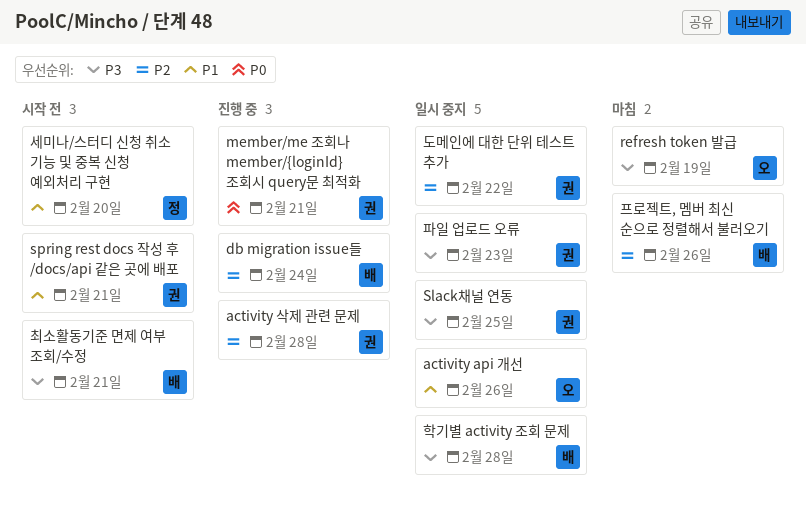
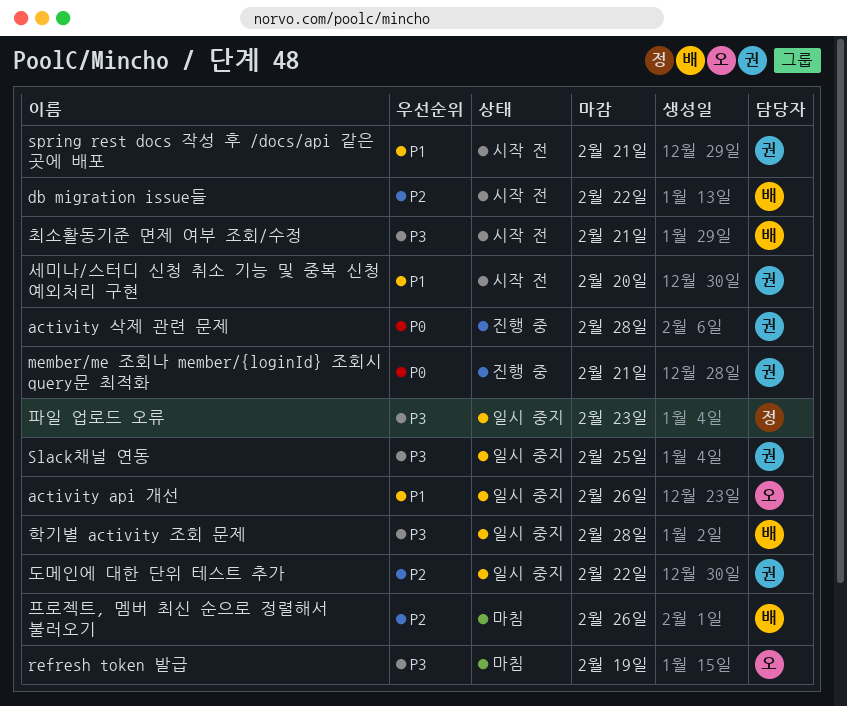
activity 삭제 관련 문제, priority: P2 -> P0
db migration issue들, status: 진행 중 -> 시작 전
db migration issue들, due: Feb 24 -> Feb 22
세미나/스터디 신청 취소 기능 및 중복 신청 예외처리 구현, owner: 정 -> 권
파일 업로드 오류, owner: 권 -> 정

